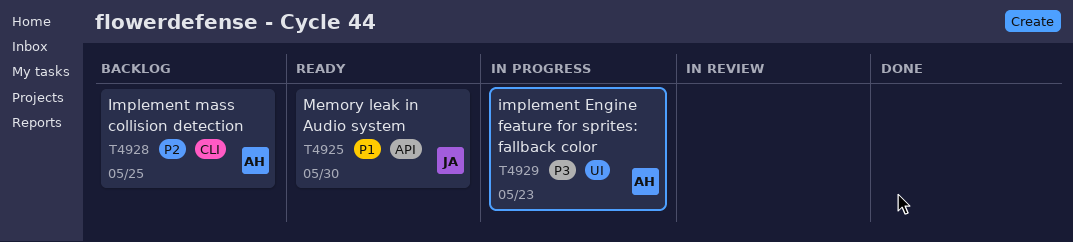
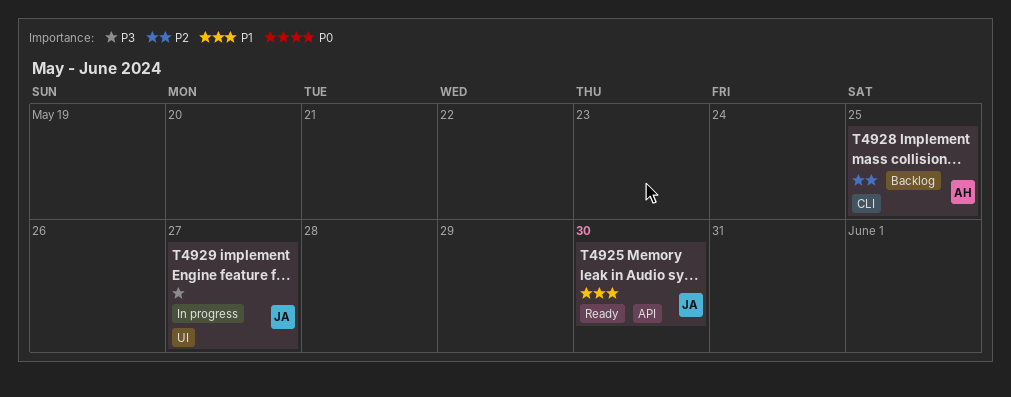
T4929, owner: AH -> JA
T4929, due: May 23 -> May 27

